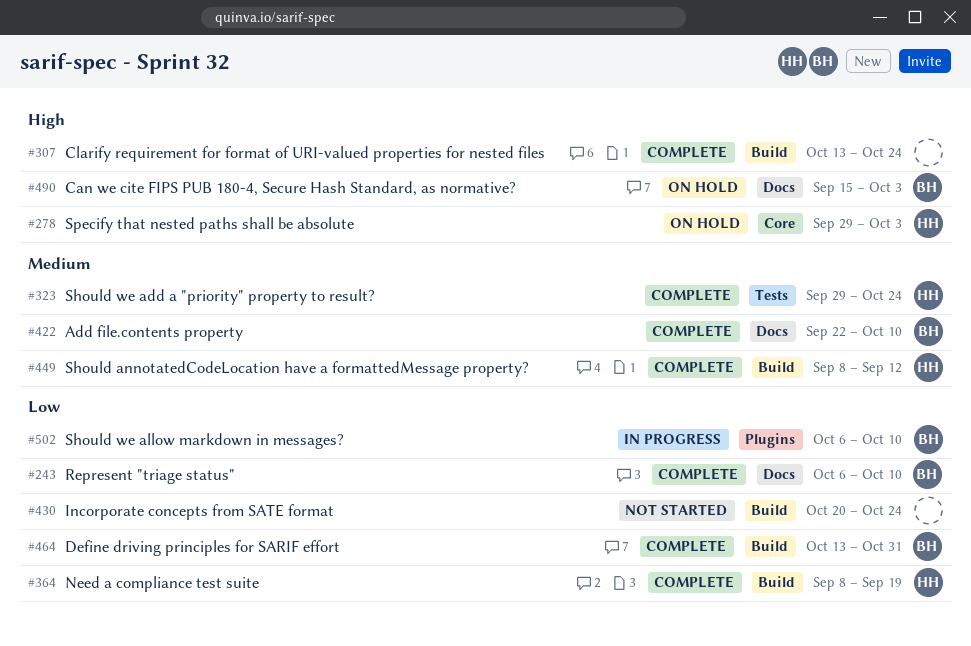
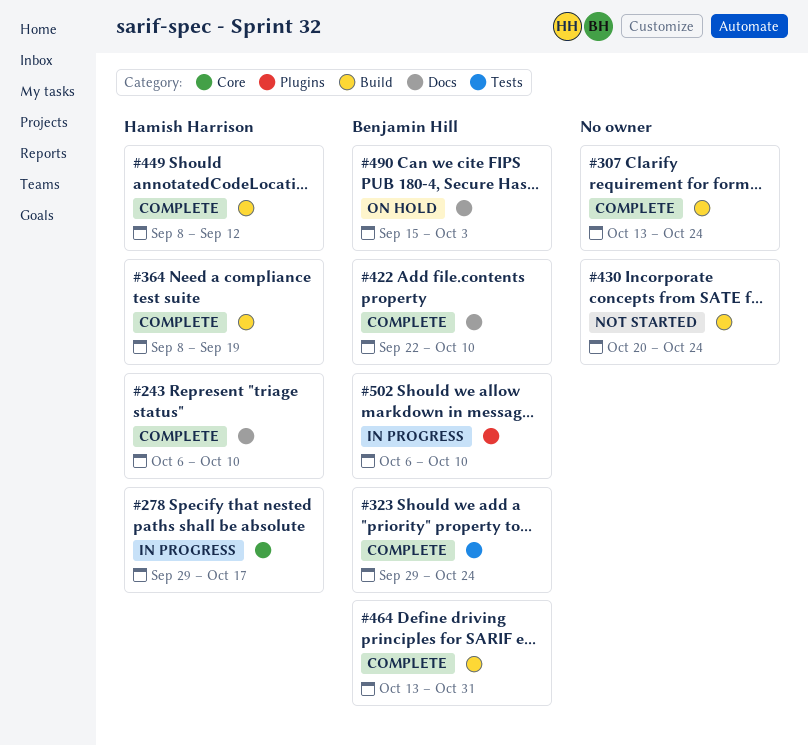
#243, owner: Benjamin Hill -> Hamish Harrison
#278, status: On hold -> In progress
#278, due: Oct 3 -> Oct 17
#323, owner: Hamish Harrison -> Benjamin Hill

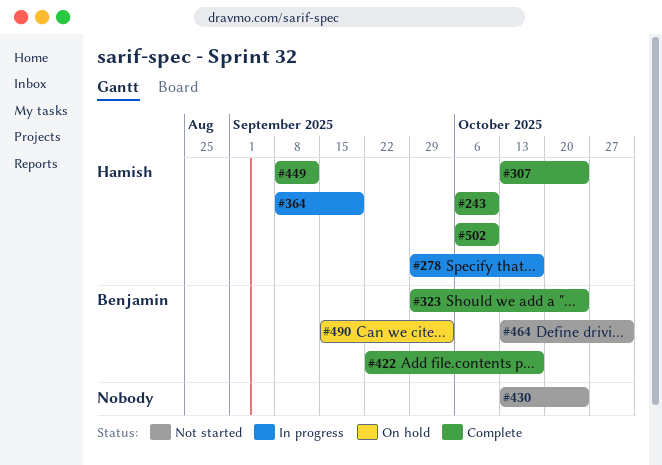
#307, owner: none -> Hamish Harrison
#364, status: Complete -> In progress
#422, due: Oct 10 -> Oct 17
#430, start: Oct 20 -> Oct 13
#464, status: Complete -> Not started
#502, status: In progress -> Complete
#502, owner: Benjamin Hill -> Hamish Harrison

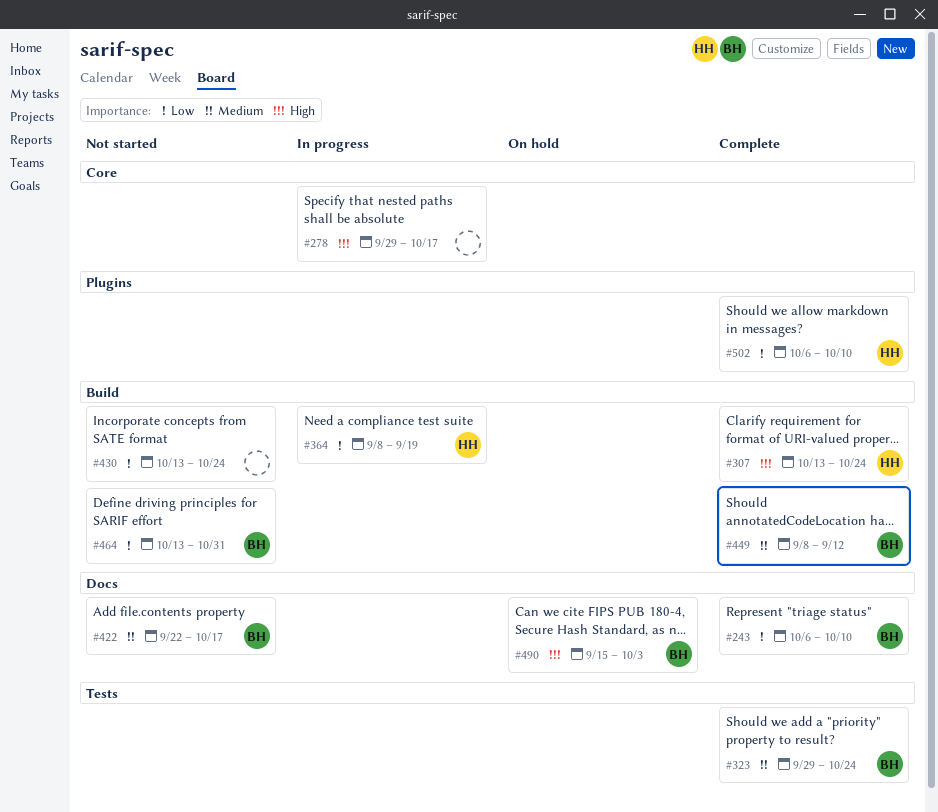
#243, owner: Hamish -> Benjamin
#278, owner: Hamish -> none
#422, status: Complete -> Not started
#449, owner: Hamish -> Benjamin

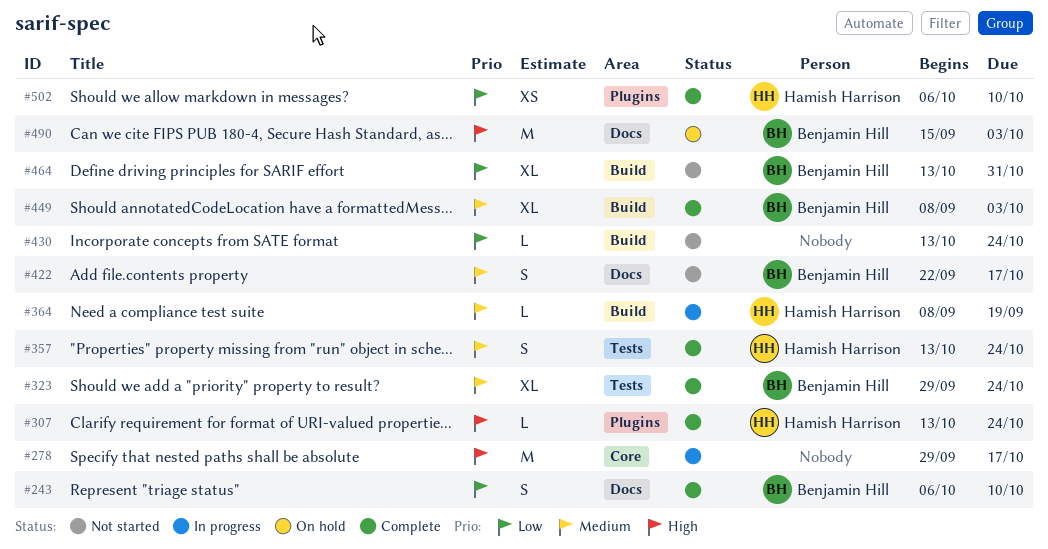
#307, label: Build -> Plugins
#357: none -> present
#364, priority: Low -> Medium
#449, due: Sep 12 -> Oct 3

